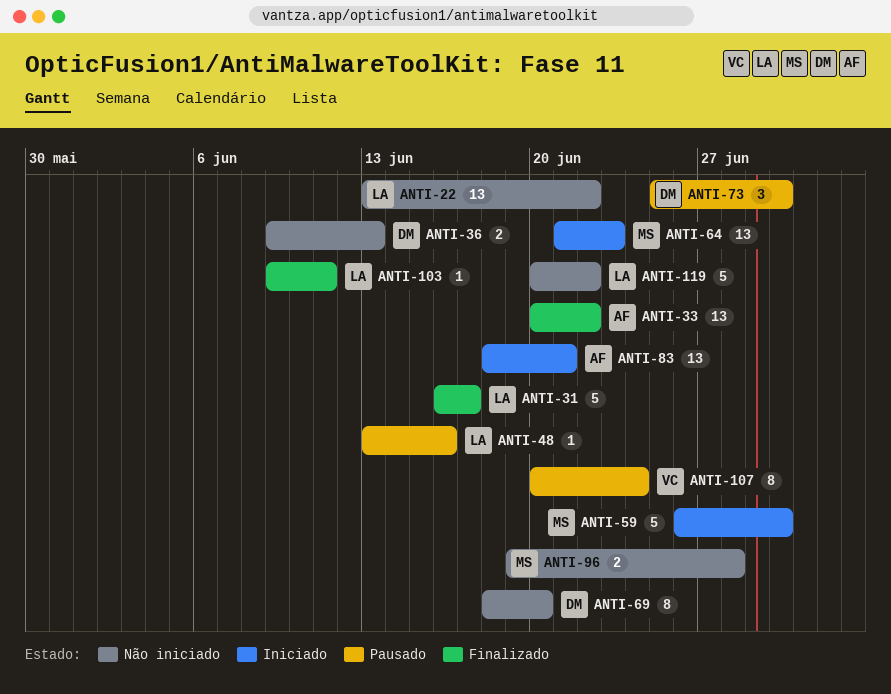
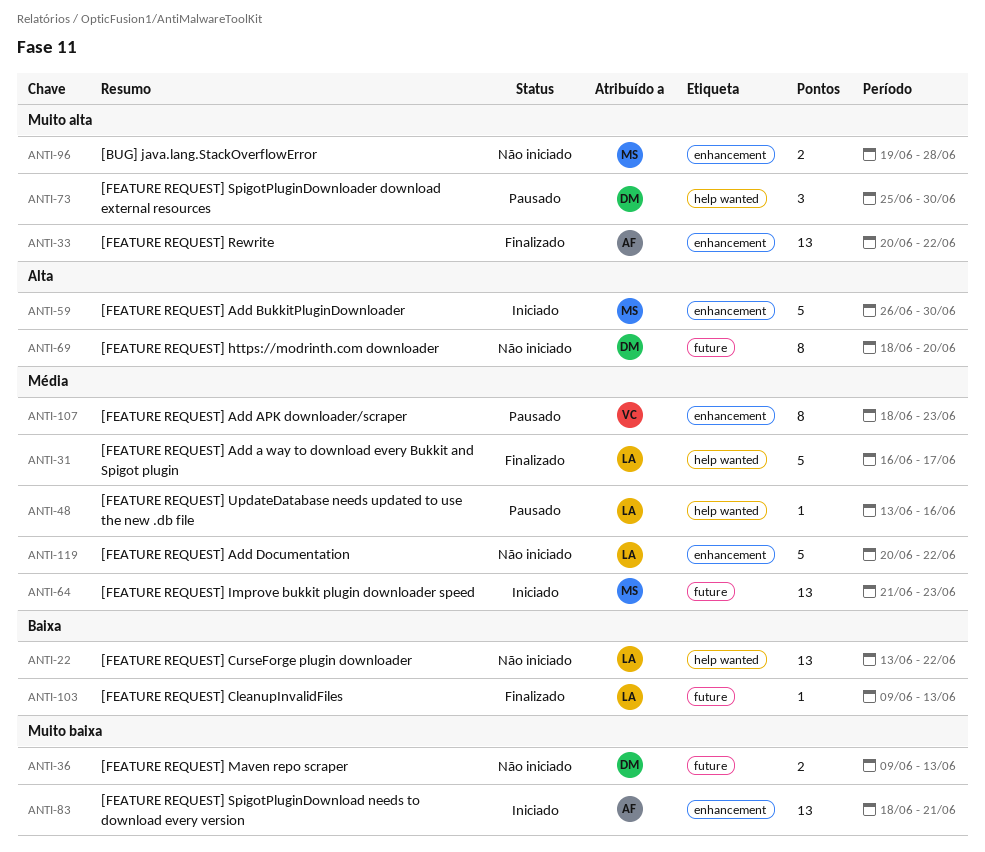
ANTI-103, due: Jun 11 -> Jun 13
ANTI-107, start: Jun 20 -> Jun 18
ANTI-107, due: Jun 24 -> Jun 23

